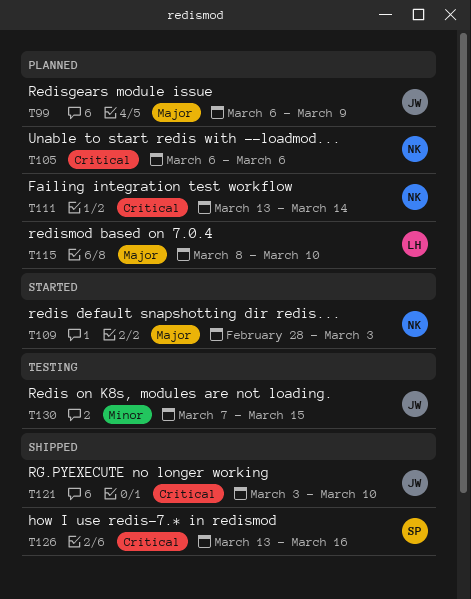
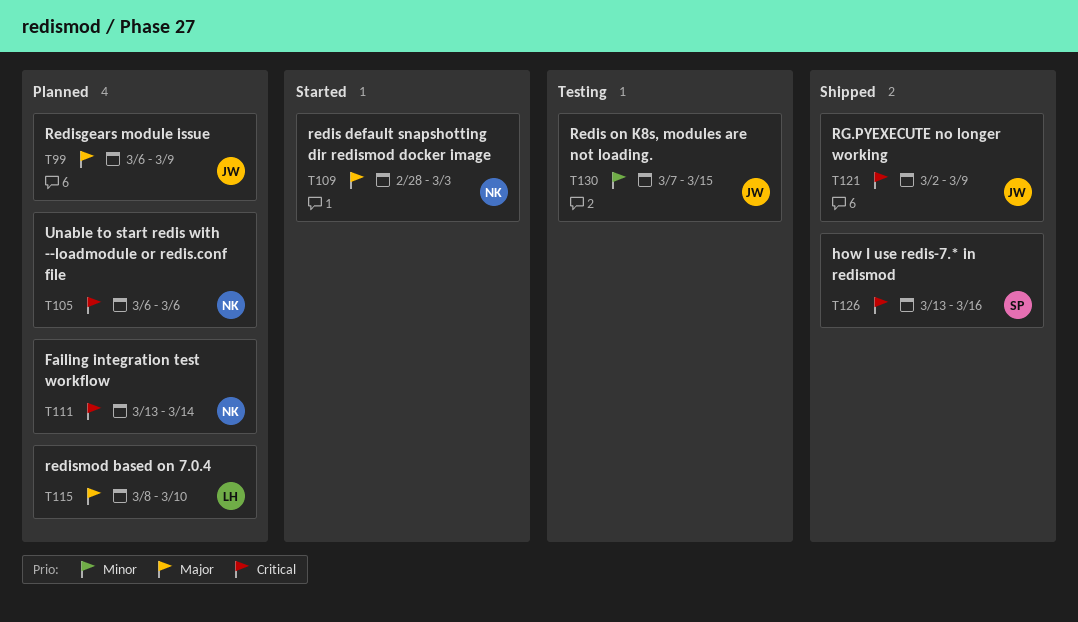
T121, start: Mar 3 -> Mar 2
T121, due: Mar 10 -> Mar 9

